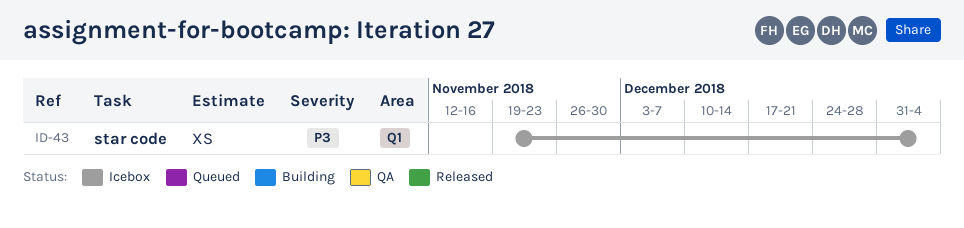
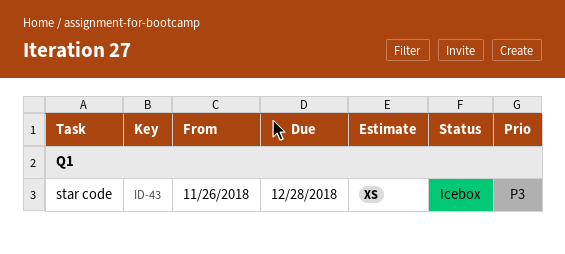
ID-43, start: Nov 19 -> Nov 26
ID-43, due: Jan 4 -> Dec 28

